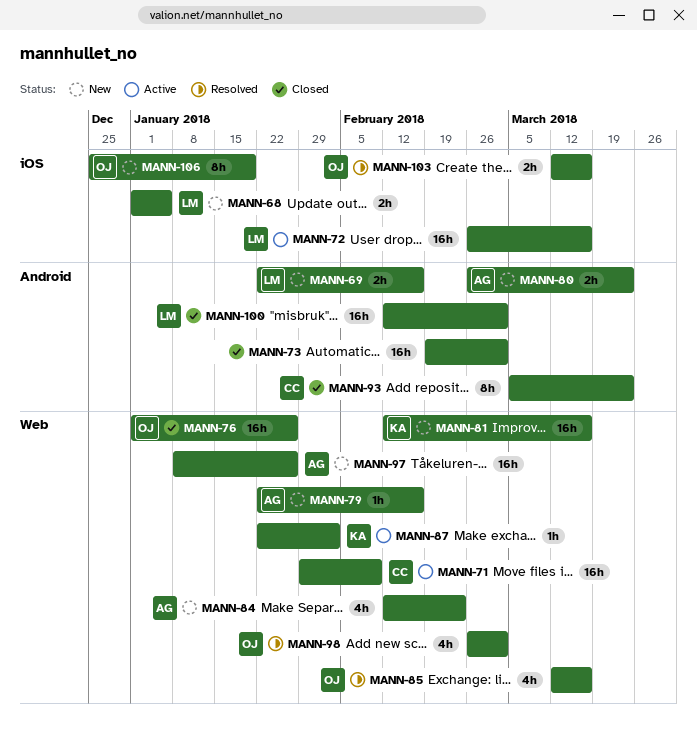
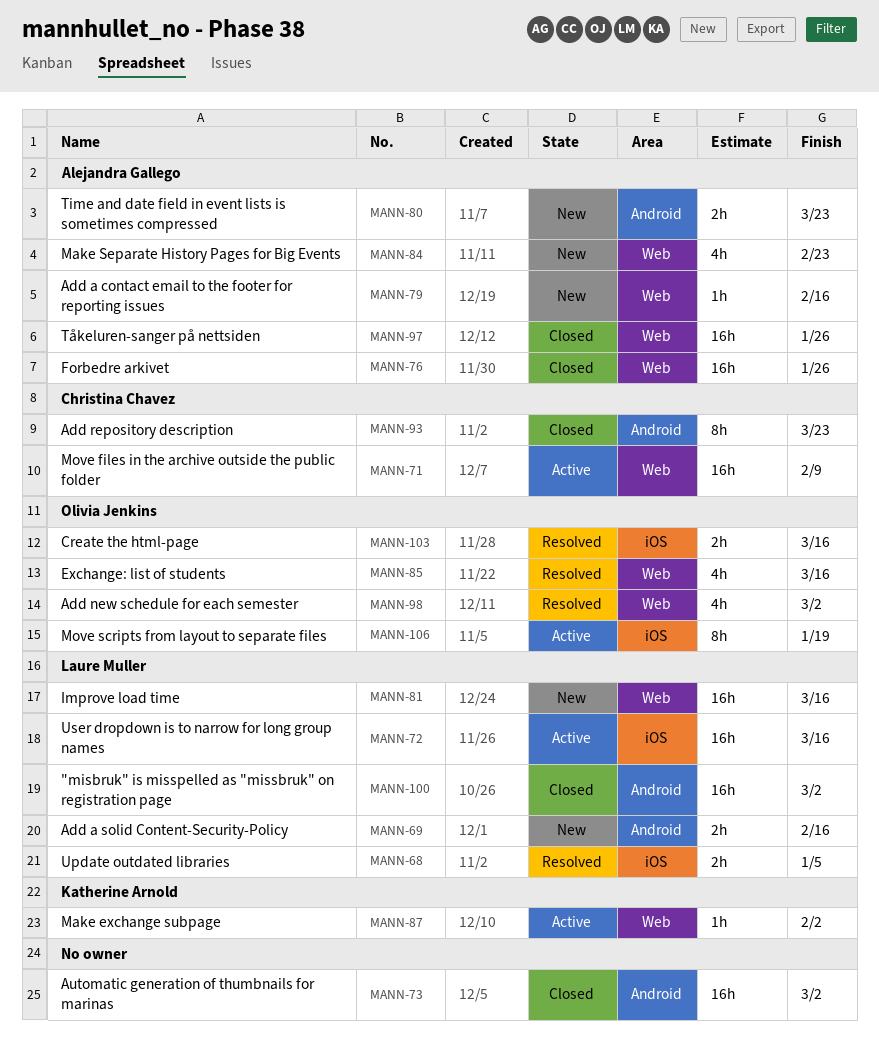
MANN-68, status: New -> Resolved
MANN-76, owner: Olivia Jenkins -> Alejandra Gallego
MANN-81, owner: Katherine Arnold -> Laure Muller
MANN-97, status: New -> Closed
MANN-106, status: New -> Active

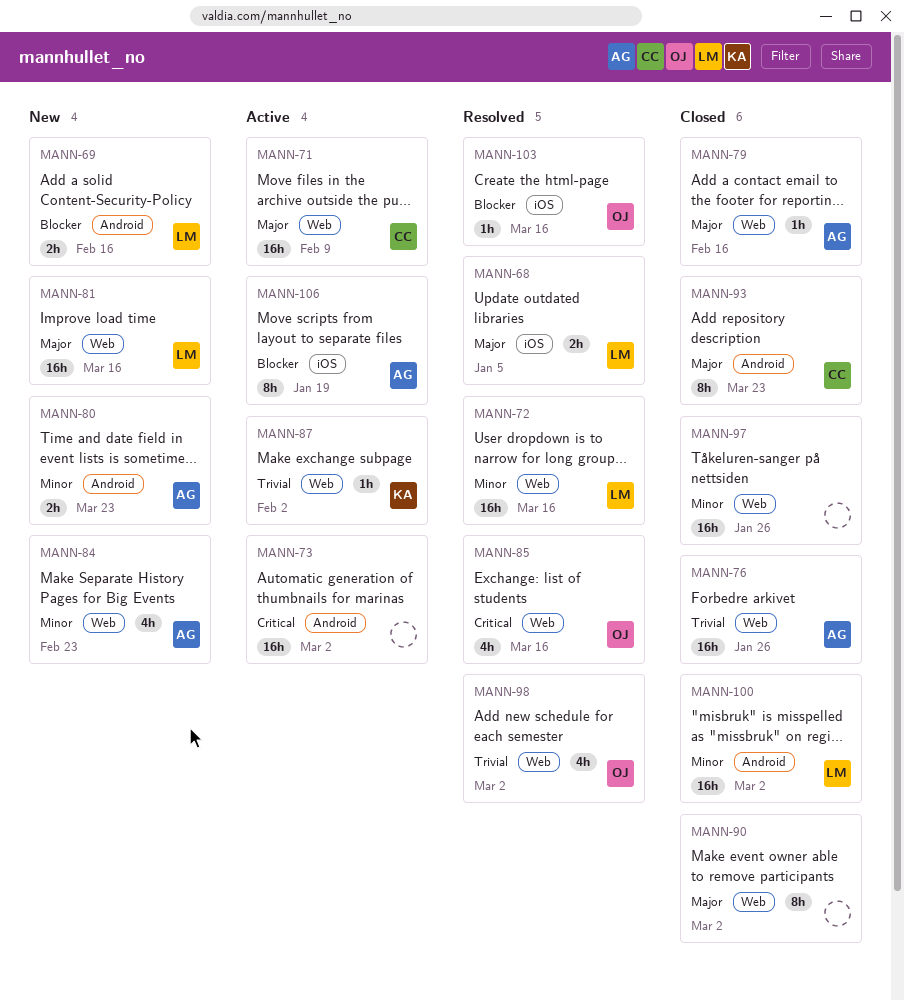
MANN-72, status: Active -> Resolved
MANN-72, label: iOS -> Web
MANN-73, status: Closed -> Active
MANN-79, status: New -> Closed
MANN-90: none -> present
MANN-97, owner: Alejandra Gallego -> none
MANN-103, estimate: 2h -> 1h
MANN-106, owner: Olivia Jenkins -> Alejandra Gallego

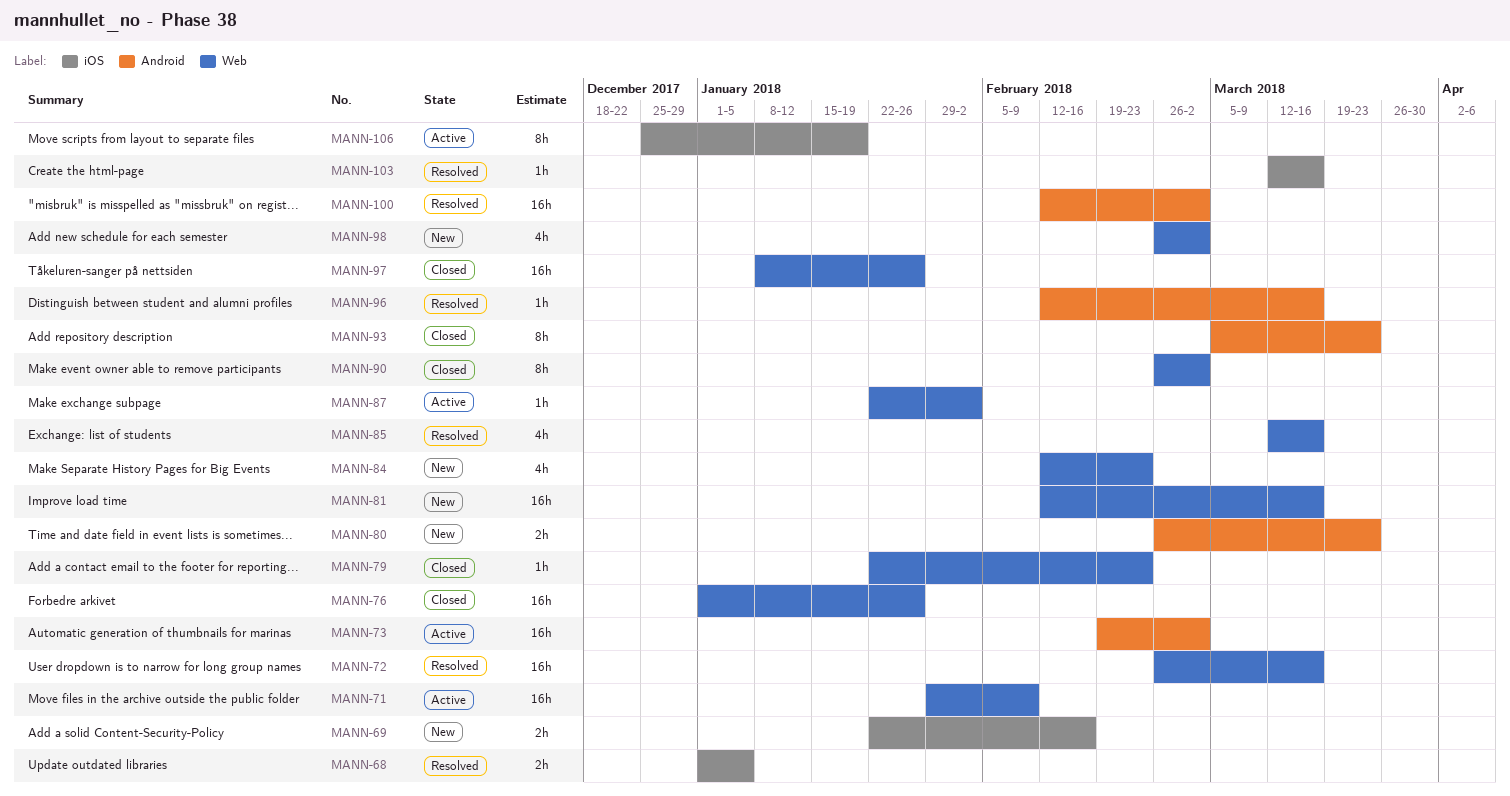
MANN-69, label: Android -> iOS
MANN-79, due: Feb 16 -> Feb 23
MANN-96: none -> present
MANN-98, status: Resolved -> New
MANN-100, status: Closed -> Resolved

